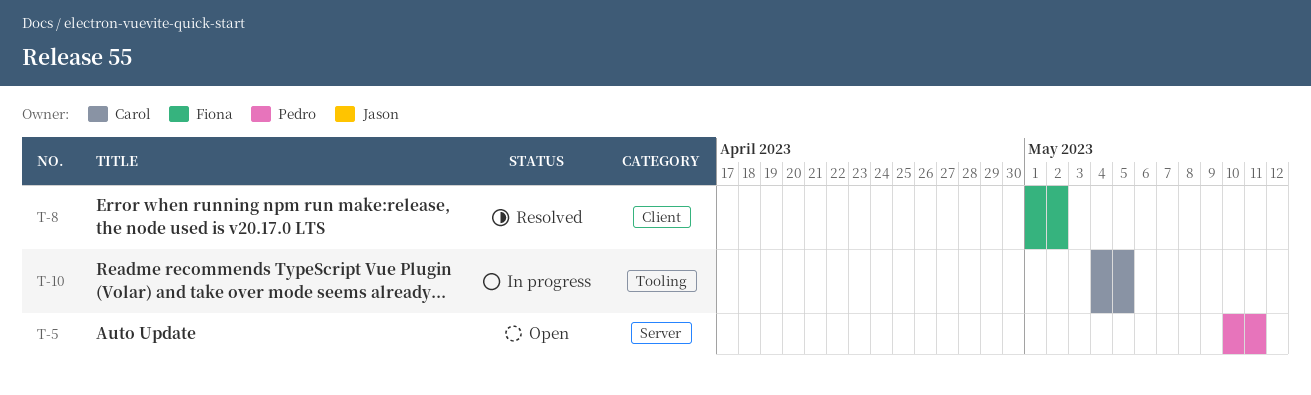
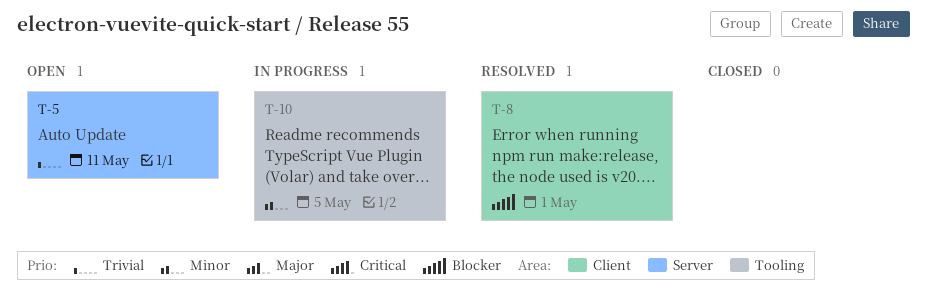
T-8, due: May 2 -> May 1

